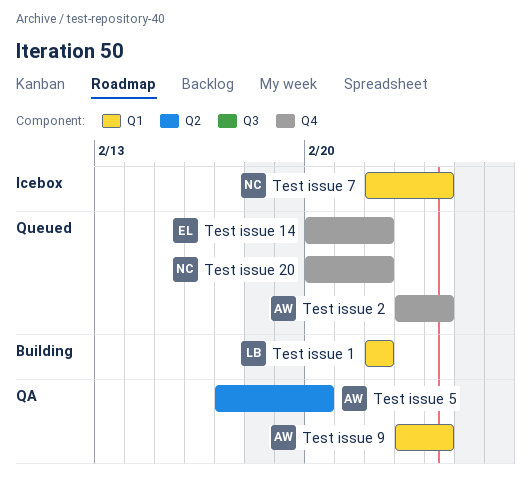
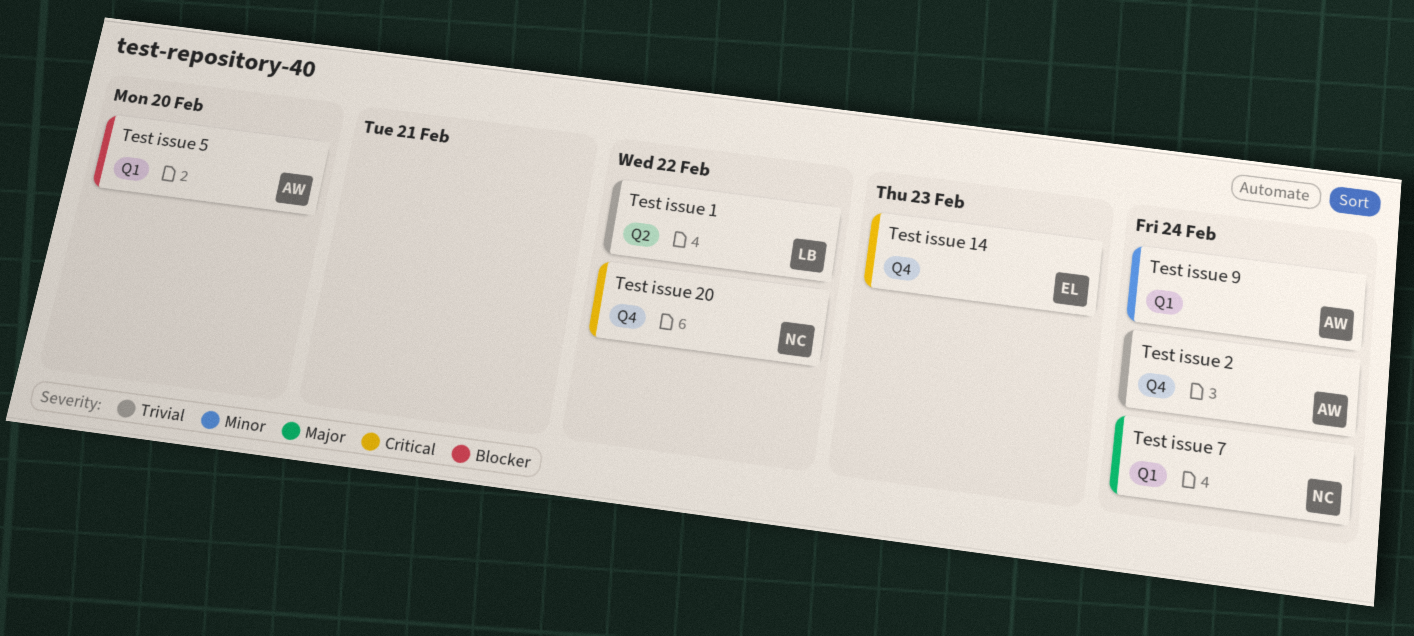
Test issue 1, label: Q1 -> Q2
Test issue 14, due: Feb 22 -> Feb 23
Test issue 5, label: Q2 -> Q1

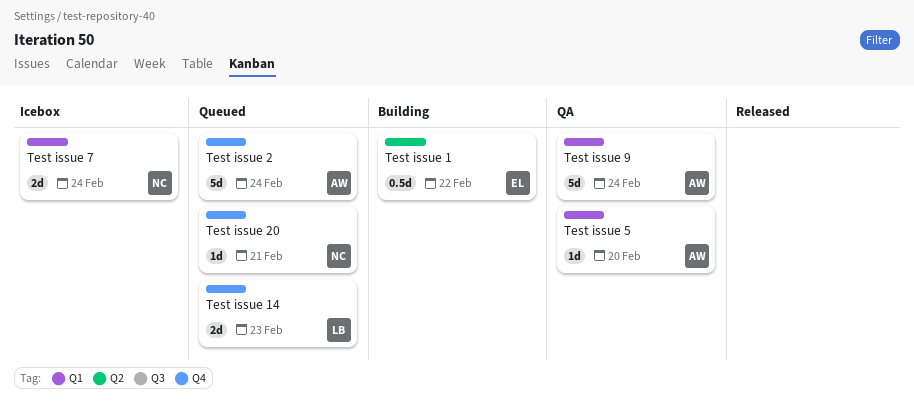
Test issue 1, owner: LB -> EL
Test issue 14, owner: EL -> LB
Test issue 20, due: Feb 22 -> Feb 21

